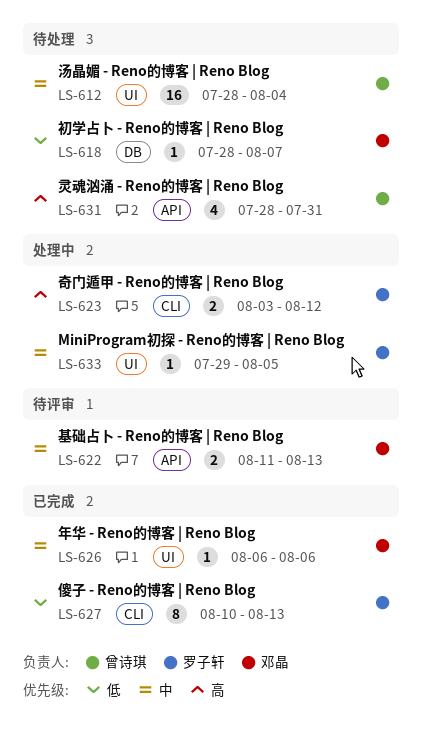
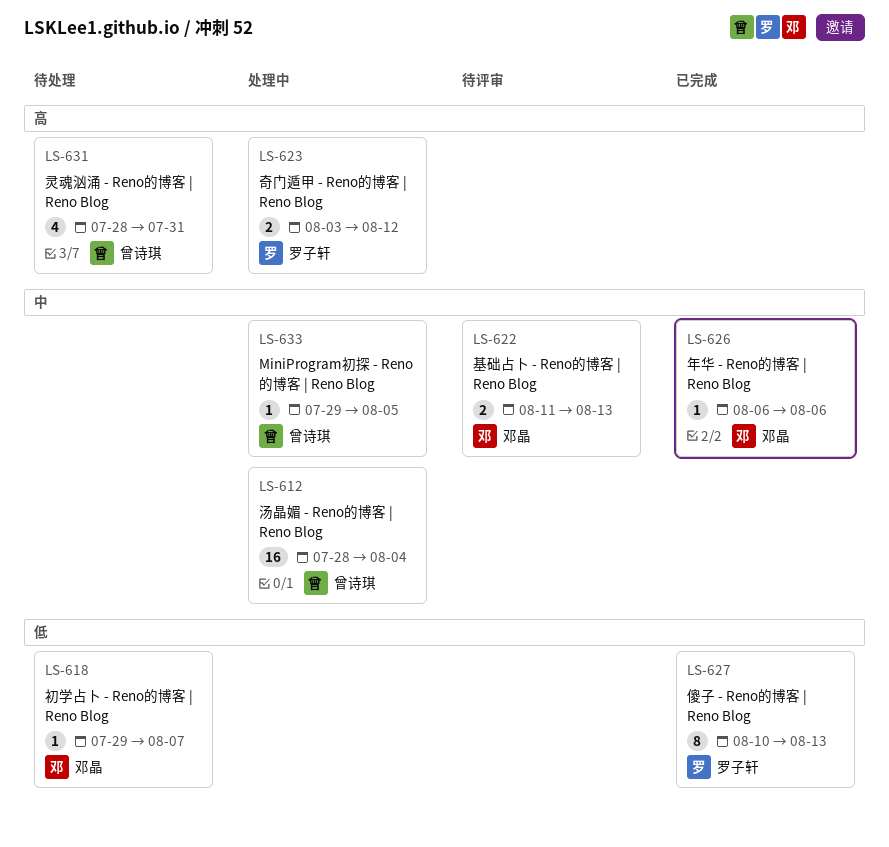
LS-612, status: 待处理 -> 处理中
LS-618, start: Jul 28 -> Jul 29
LS-633, owner: 罗子轩 -> 曾诗琪

